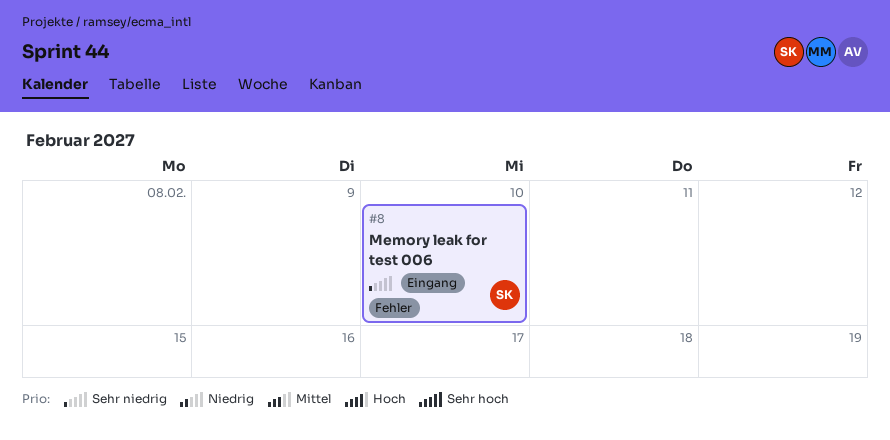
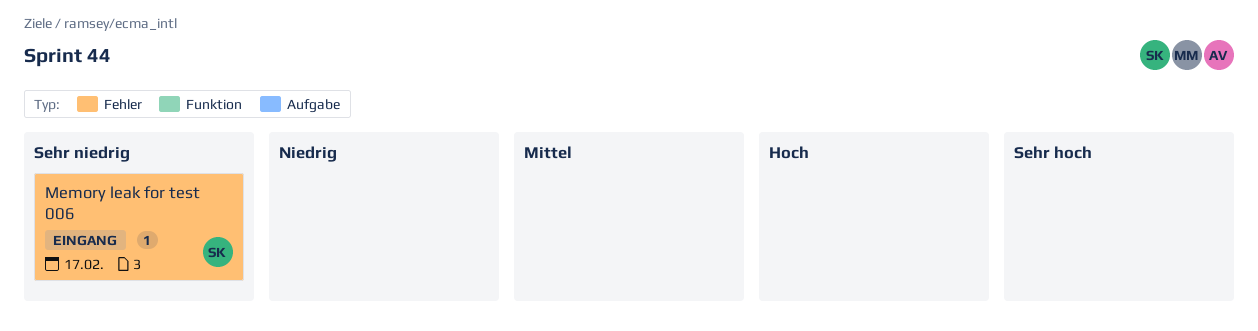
Memory leak for test 006, due: Feb 10 -> Feb 17

